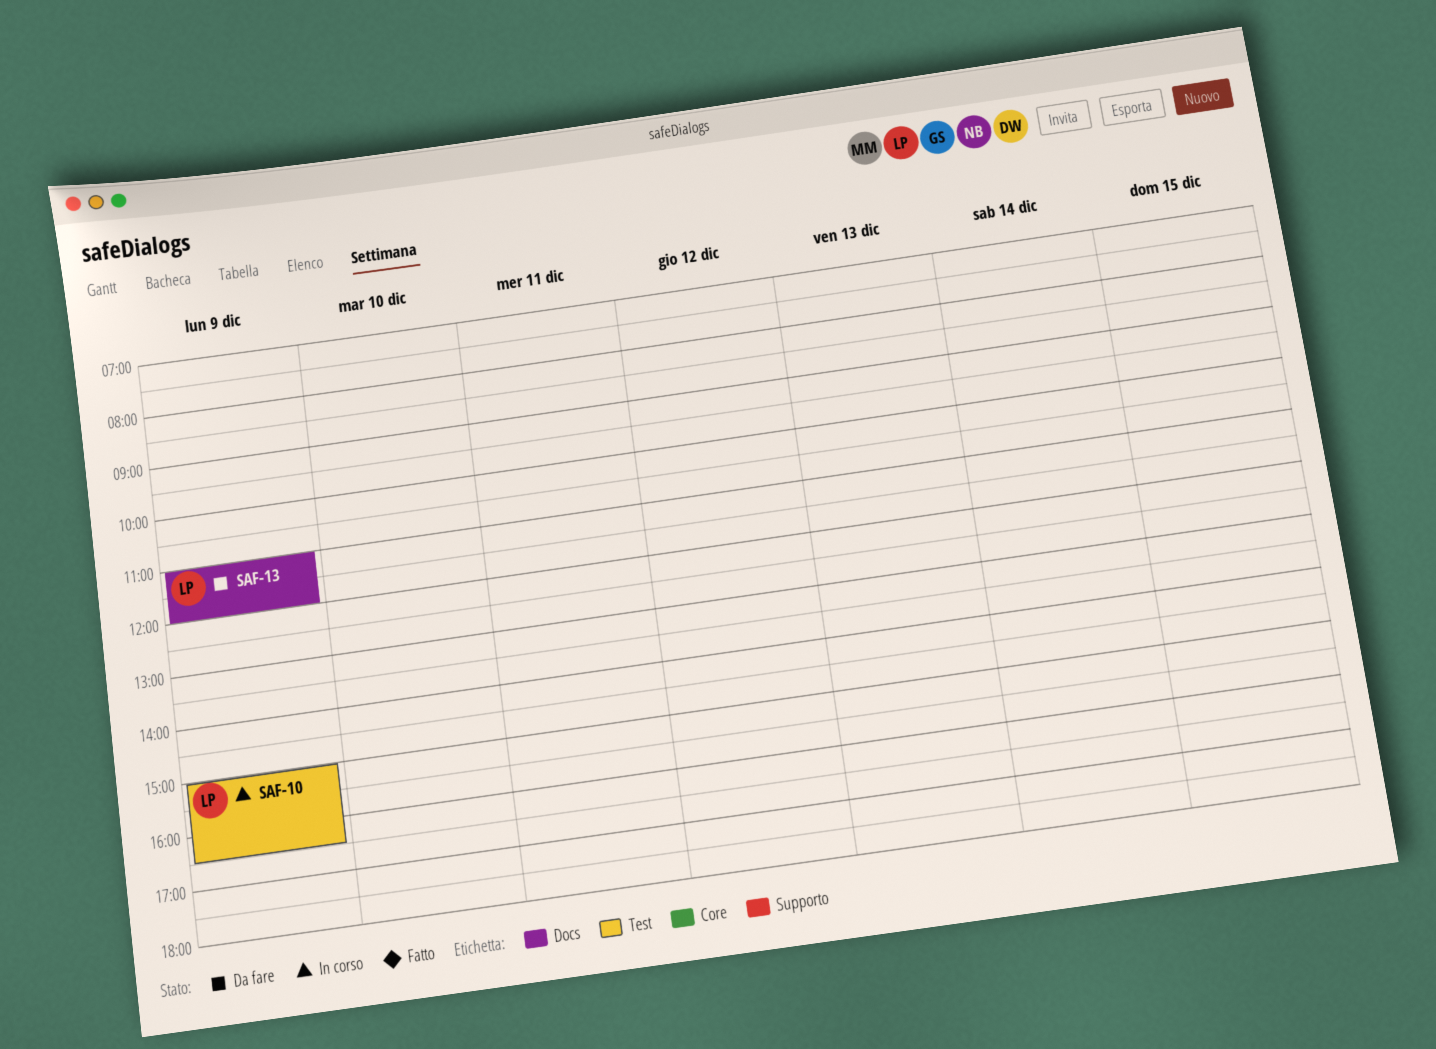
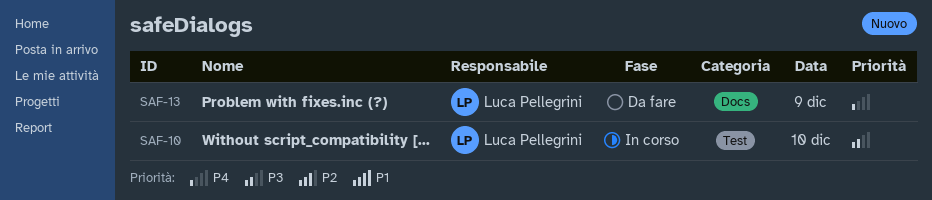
SAF-10, day: Dec 9 -> Dec 10

